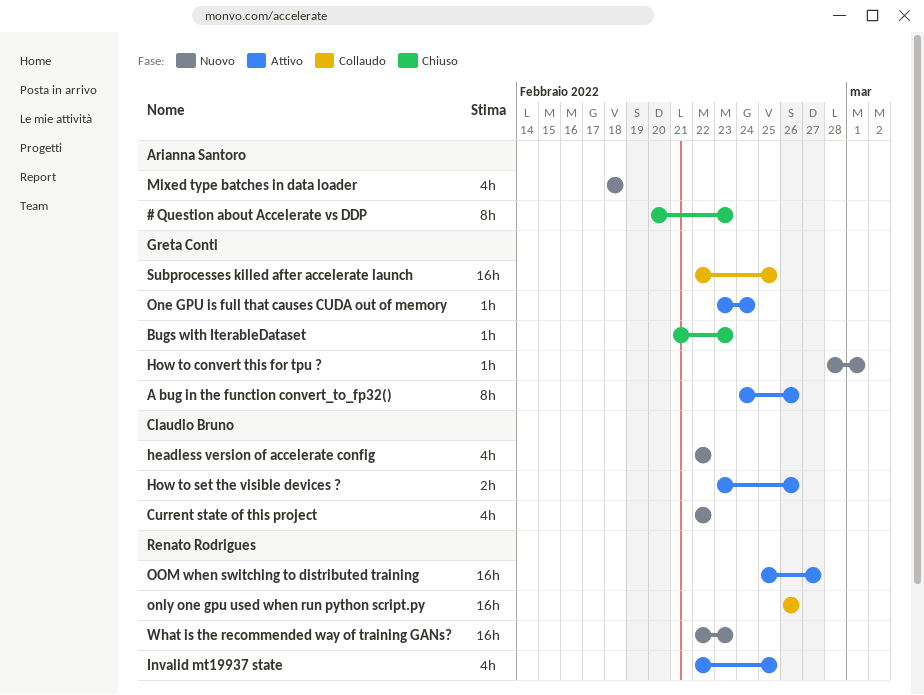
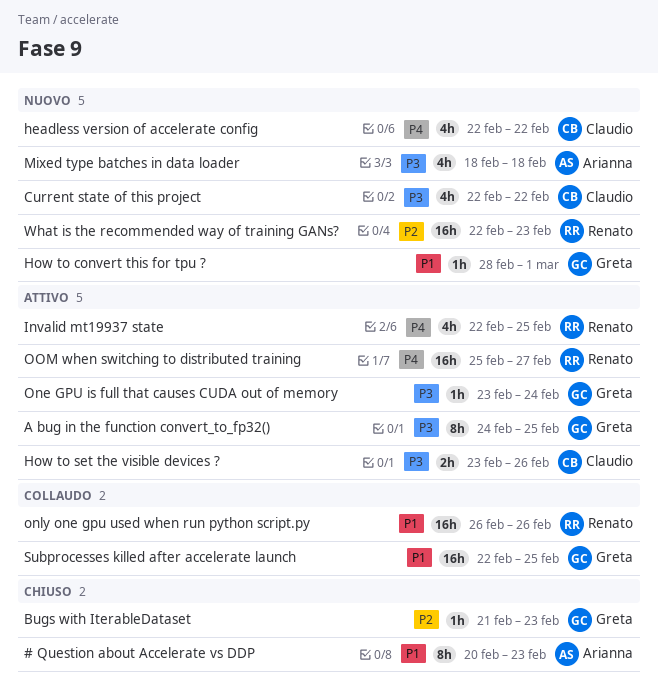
A bug in the function convert_to_fp32(), due: Feb 26 -> Feb 25

